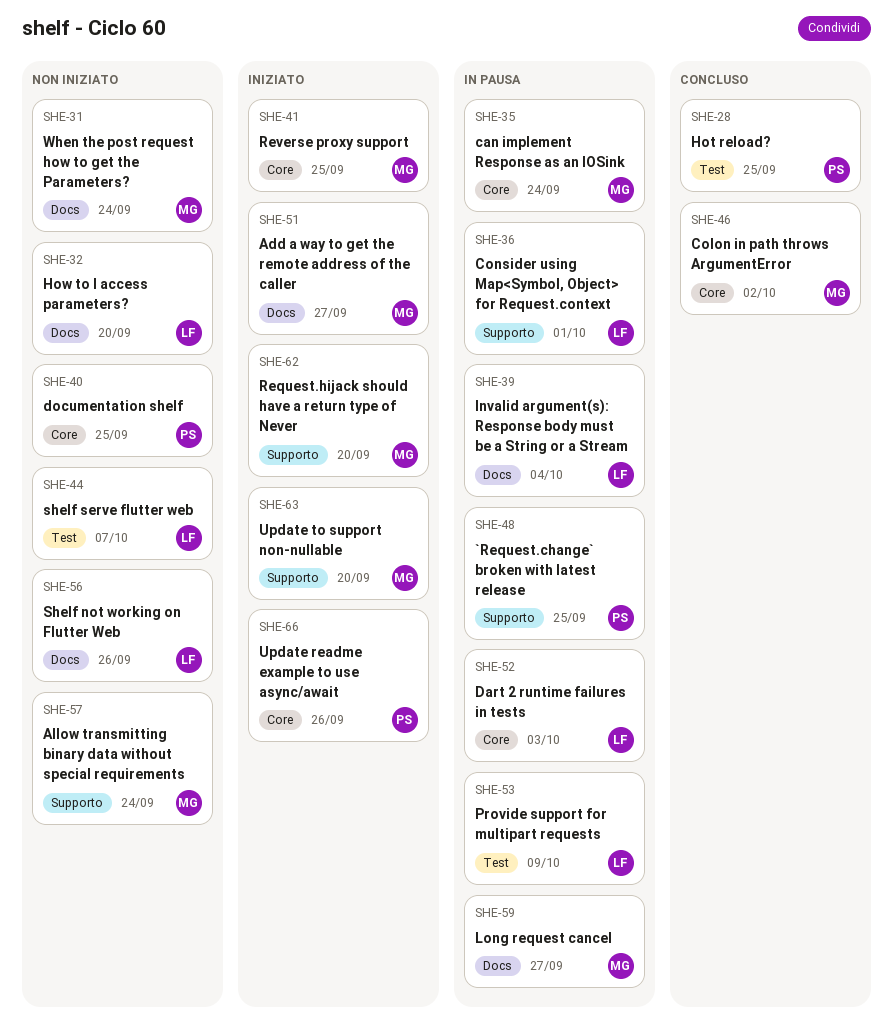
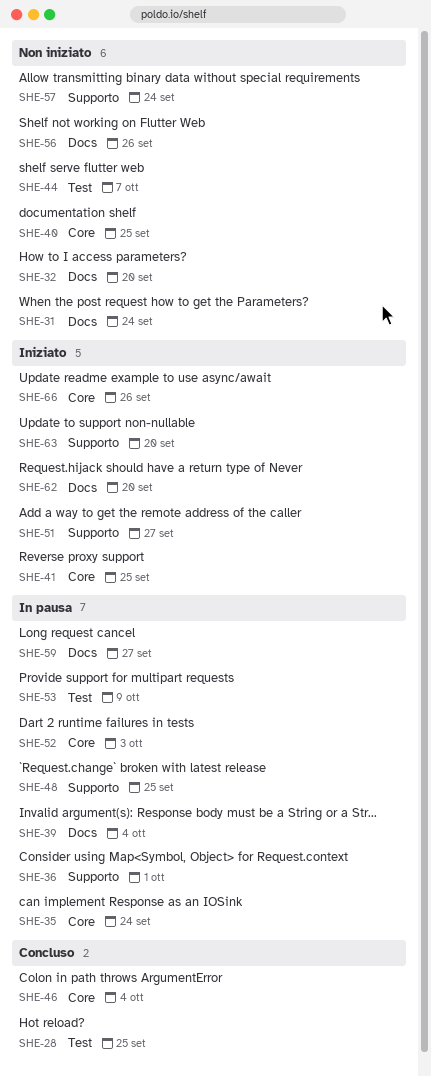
SHE-46, due: Oct 2 -> Oct 4
SHE-51, label: Docs -> Supporto
SHE-62, label: Supporto -> Docs

